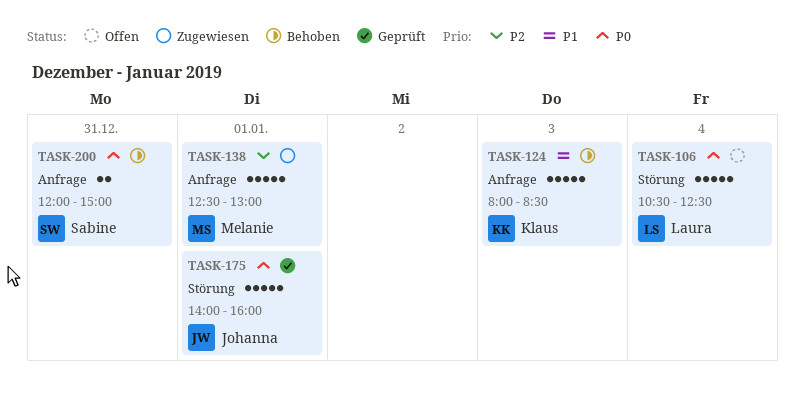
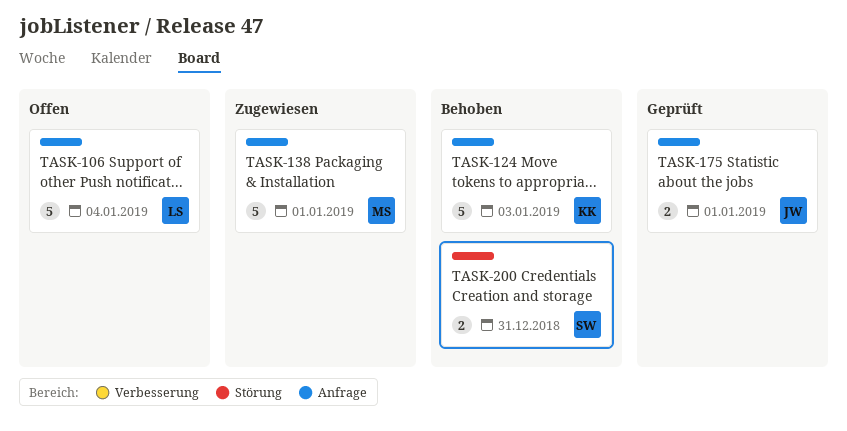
TASK-106, label: Störung -> Anfrage
TASK-175, label: Störung -> Anfrage
TASK-175, estimate: 5 -> 2
TASK-200, label: Anfrage -> Störung

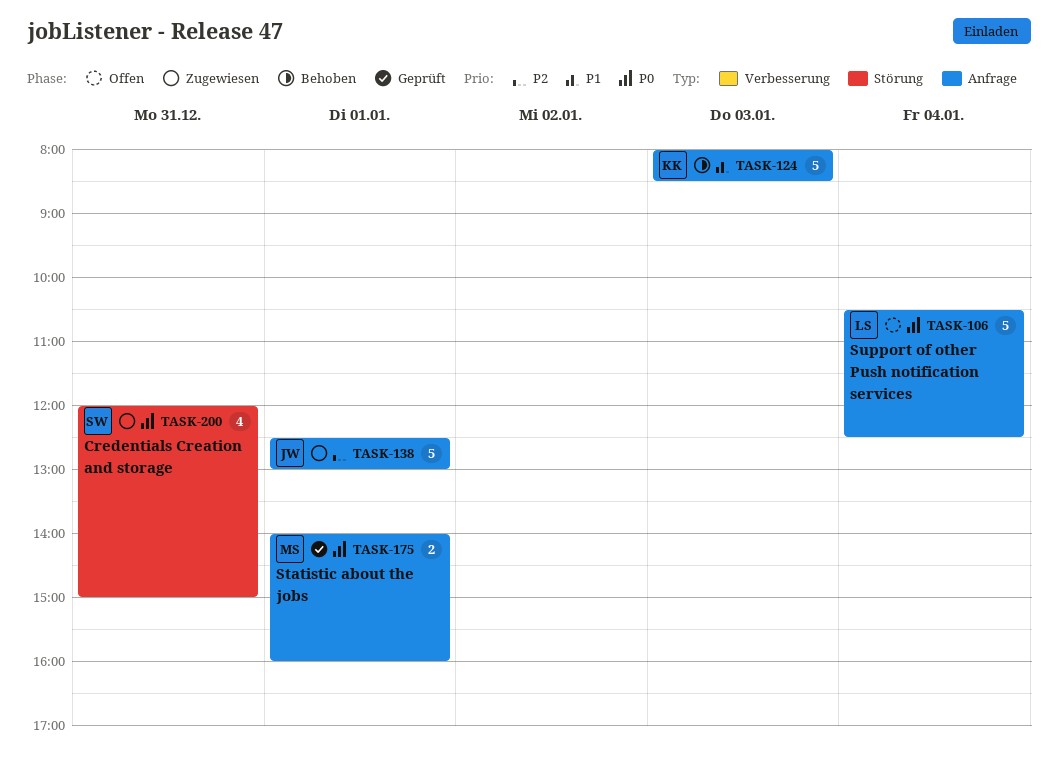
TASK-138, owner: MS -> JW
TASK-175, owner: JW -> MS
TASK-200, status: Behoben -> Zugewiesen
TASK-200, estimate: 2 -> 4

